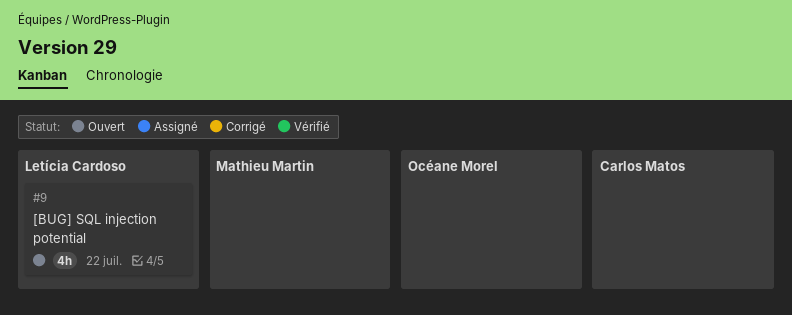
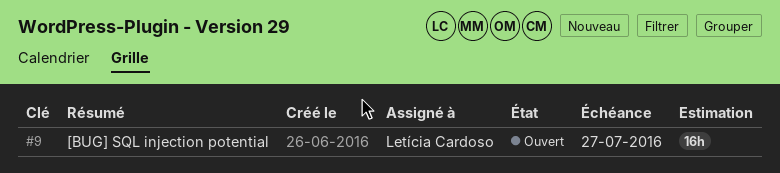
#9, estimate: 4h -> 16h
#9, due: Jul 22 -> Jul 27

